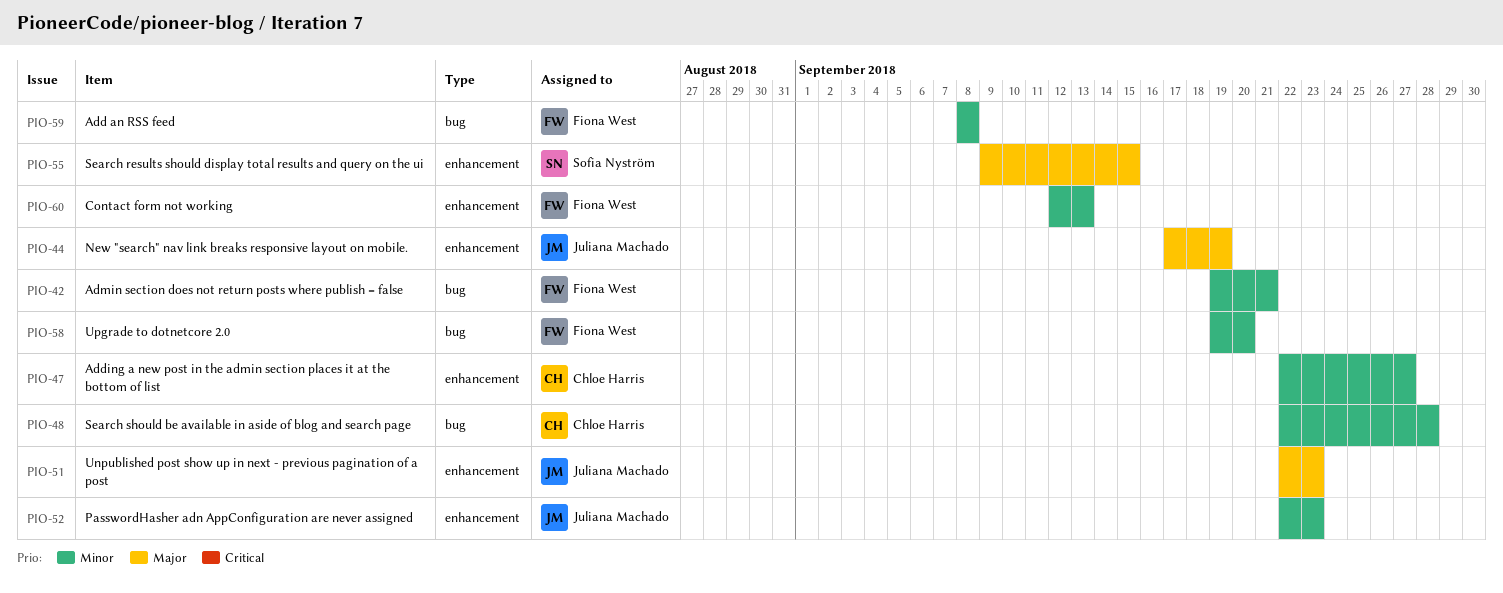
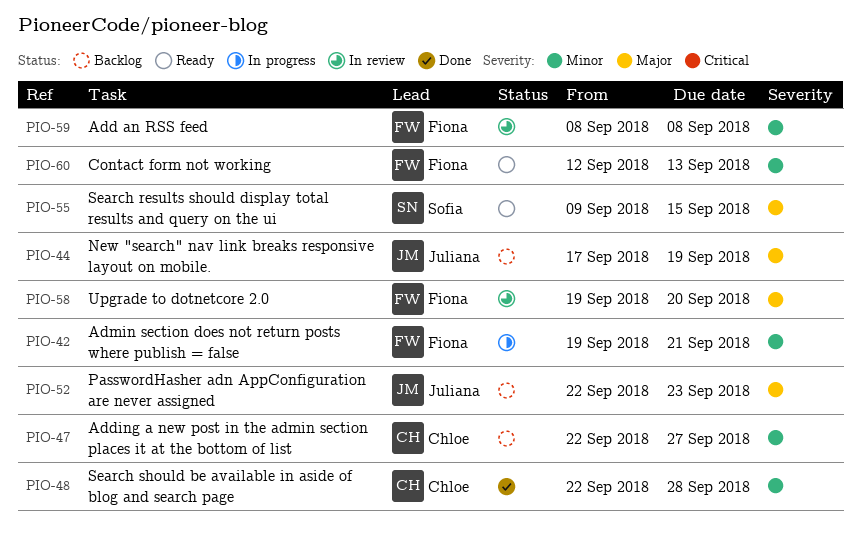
PIO-51: present -> none
PIO-52, priority: Minor -> Major
PIO-58, priority: Minor -> Major

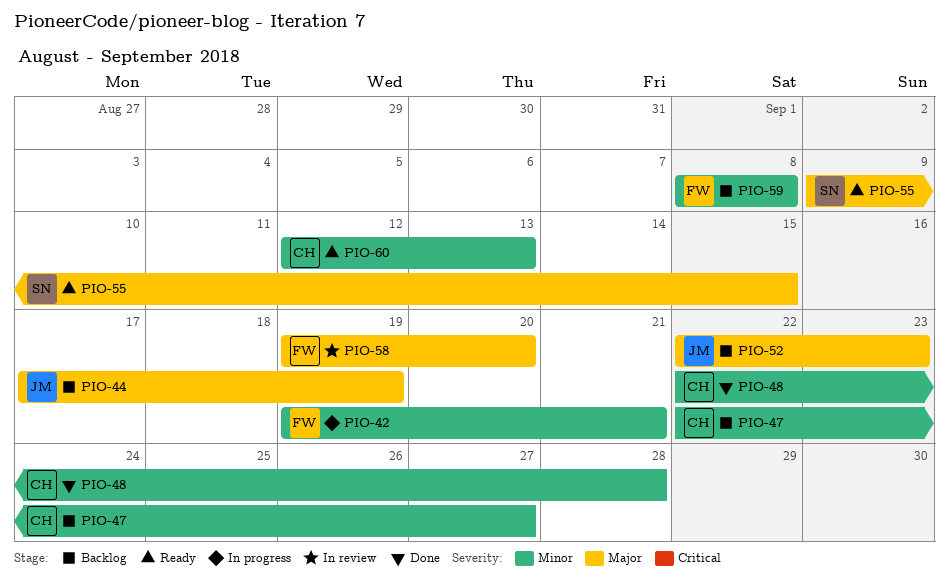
PIO-59, status: In review -> Backlog
PIO-60, owner: Fiona -> Chloe

